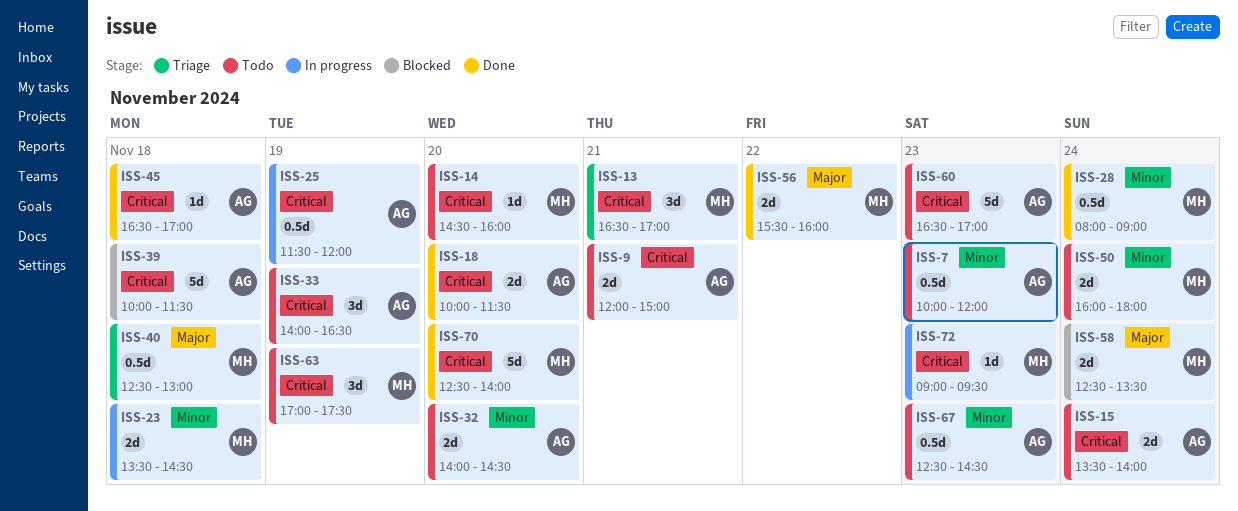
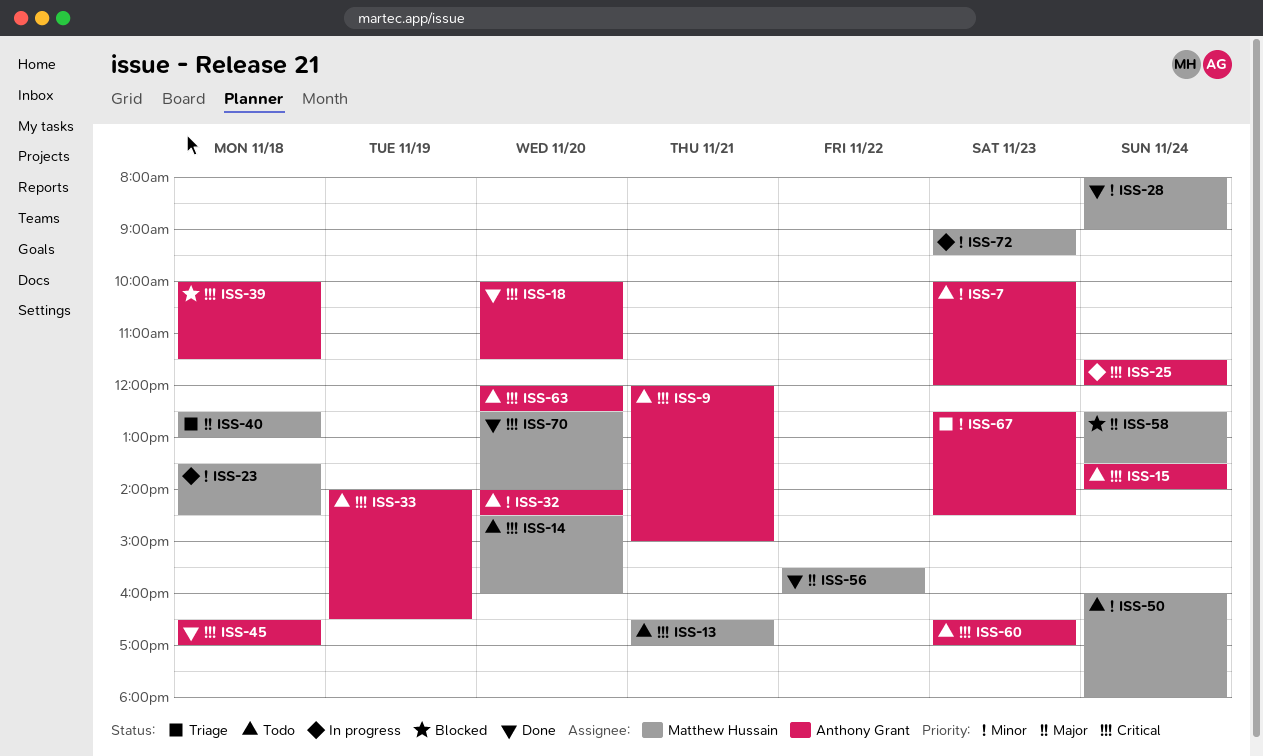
ISS-13, status: Triage -> Todo
ISS-25, day: Nov 19 -> Nov 24
ISS-63, owner: Matthew Hussain -> Anthony Grant
ISS-63, day: Nov 19 -> Nov 20
ISS-63, begins: 17:00 -> 12:00
ISS-63, ends: 17:30 -> 12:30
ISS-67, status: Todo -> Triage
ISS-72, priority: Critical -> Minor

